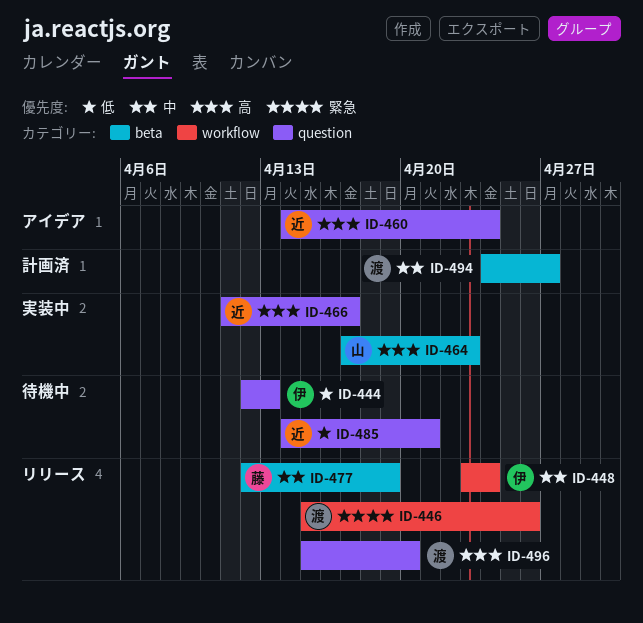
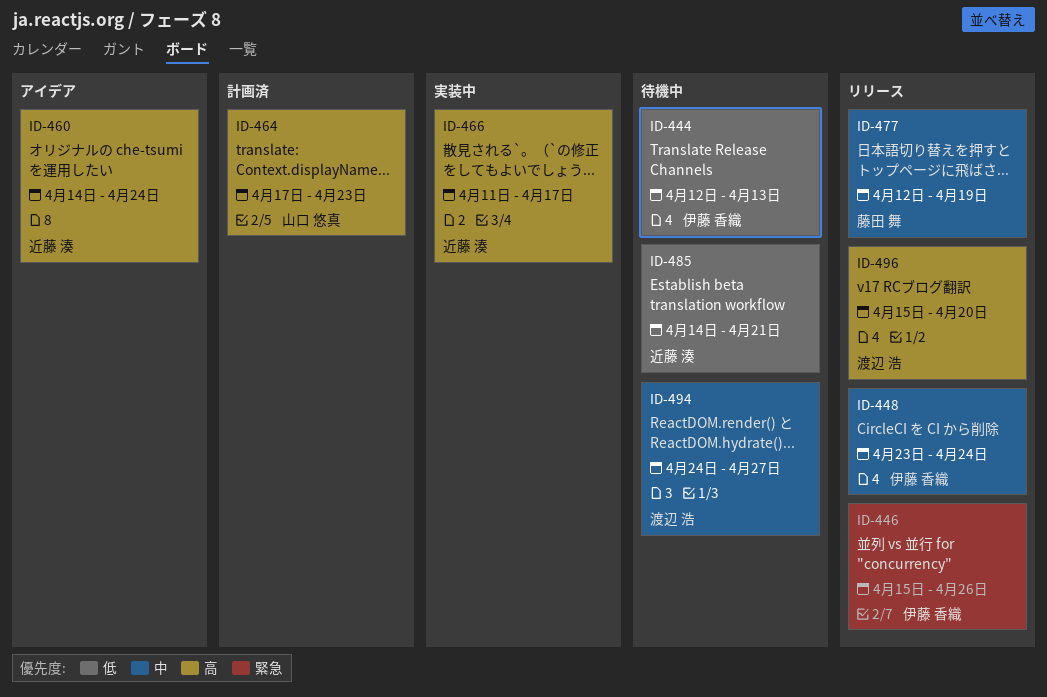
ID-446, owner: 渡辺 浩 -> 伊藤 香織
ID-464, status: 実装中 -> 計画済
ID-494, status: 計画済 -> 待機中

